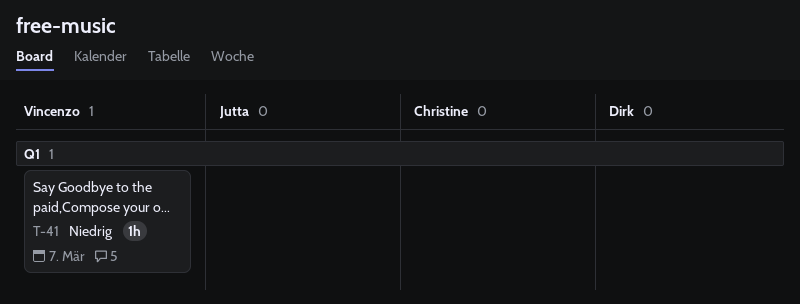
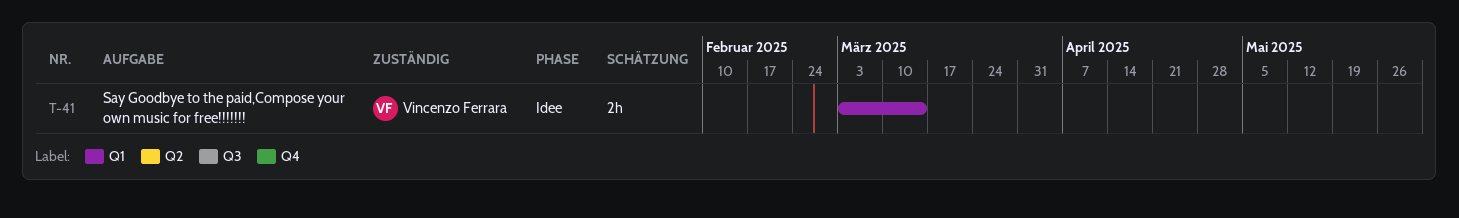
T-41, estimate: 1h -> 2h
T-41, due: Mar 7 -> Mar 14

